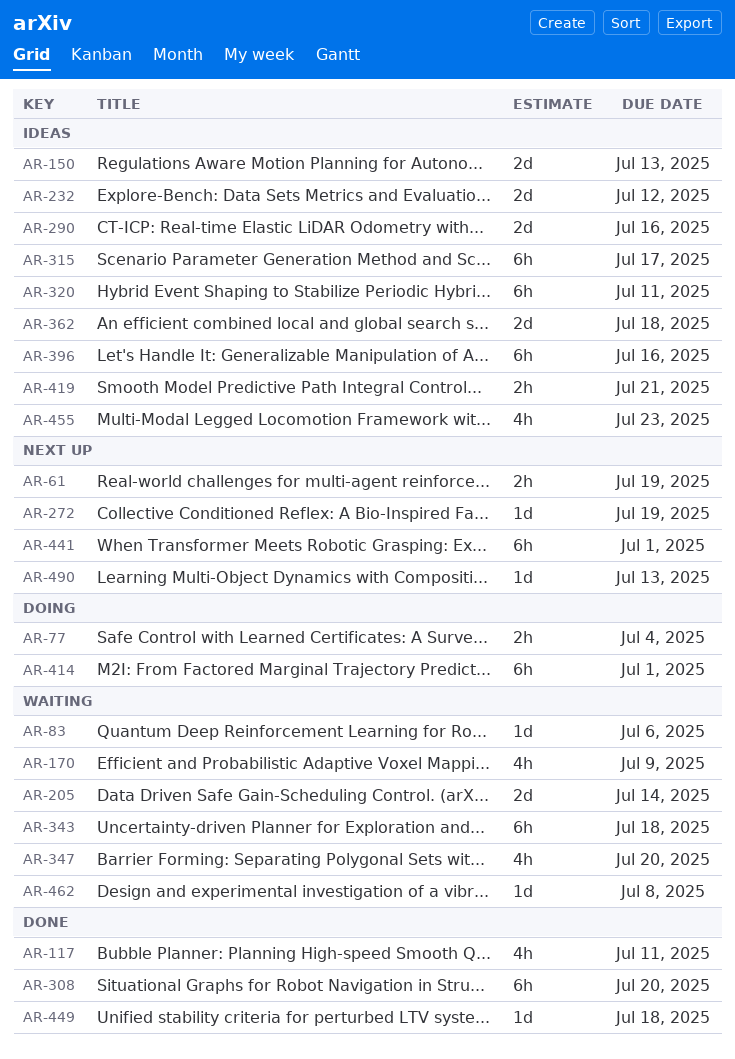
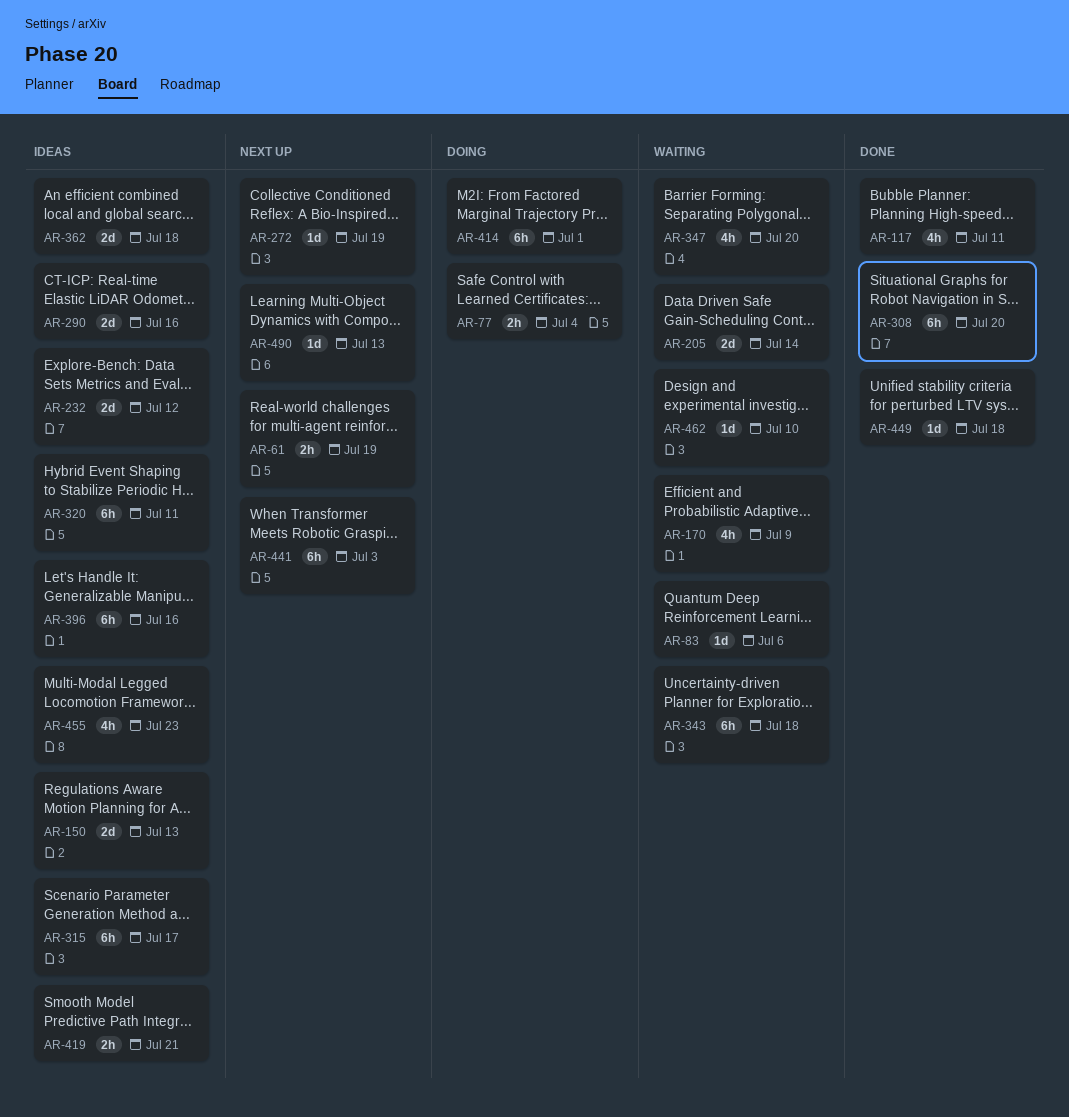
AR-441, due: Jul 1 -> Jul 3
AR-462, due: Jul 8 -> Jul 10

